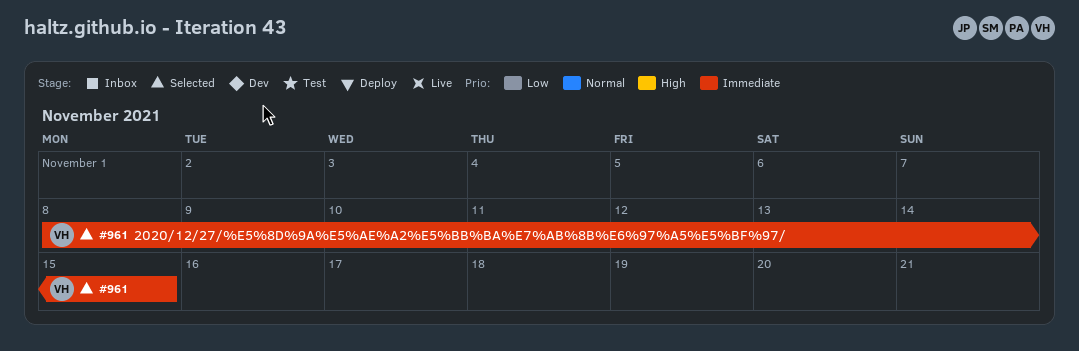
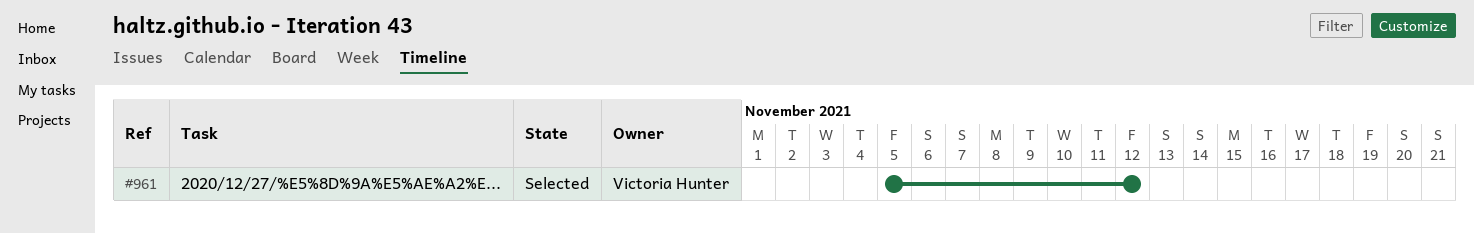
#961, start: Nov 8 -> Nov 5
#961, due: Nov 15 -> Nov 12

